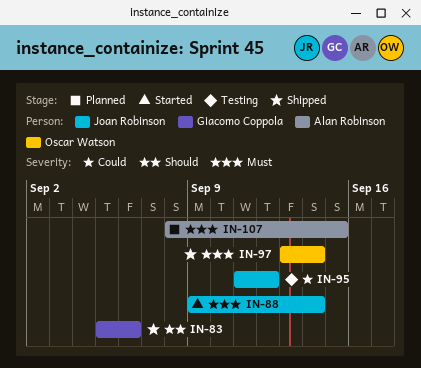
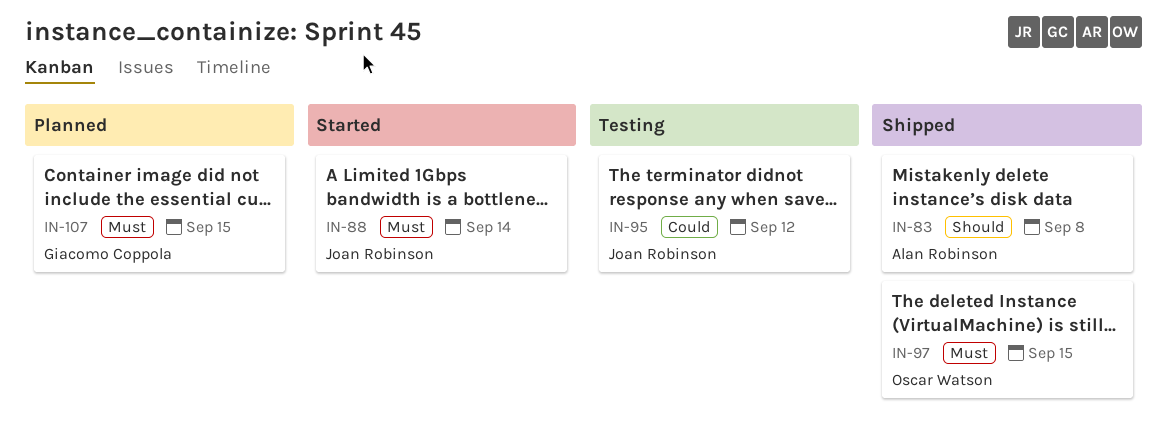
IN-83, owner: Giacomo Coppola -> Alan Robinson
IN-83, due: Sep 6 -> Sep 8
IN-97, due: Sep 14 -> Sep 15
IN-107, owner: Alan Robinson -> Giacomo Coppola

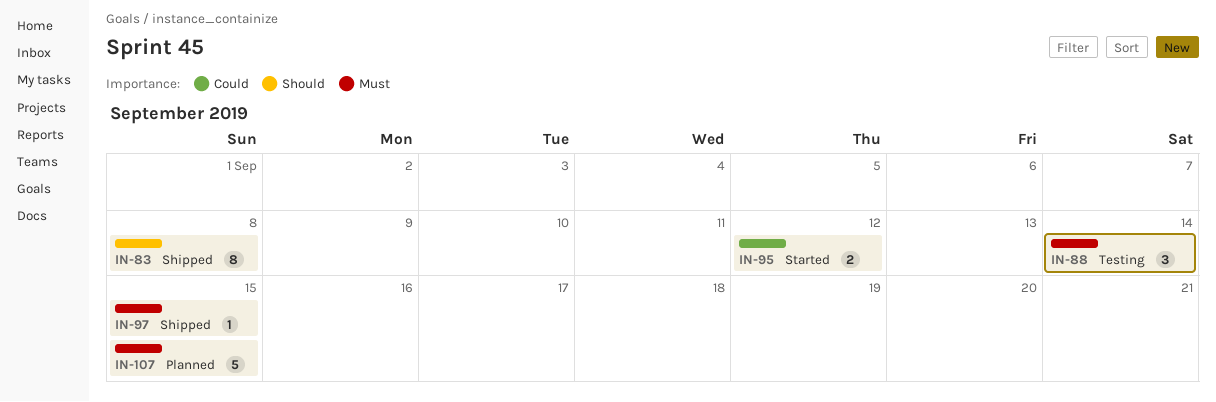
IN-88, status: Started -> Testing
IN-95, status: Testing -> Started

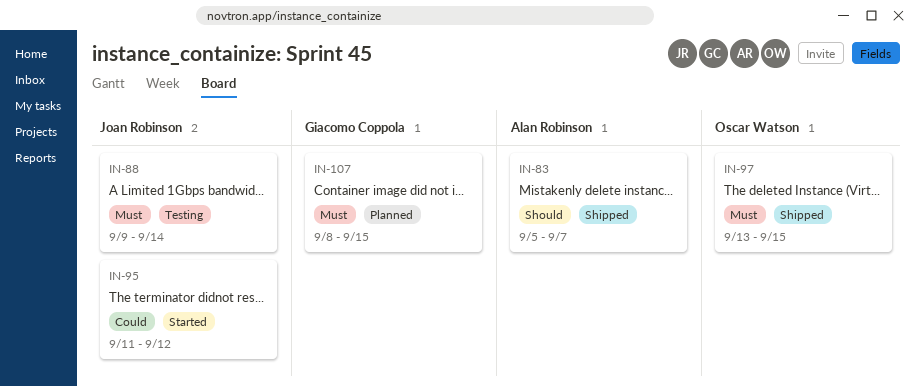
IN-83, due: Sep 8 -> Sep 7

